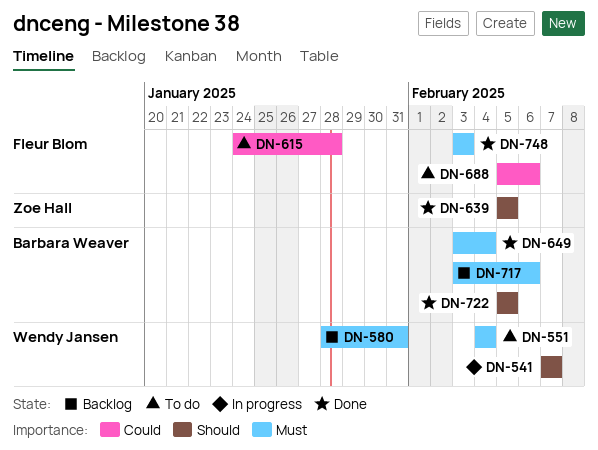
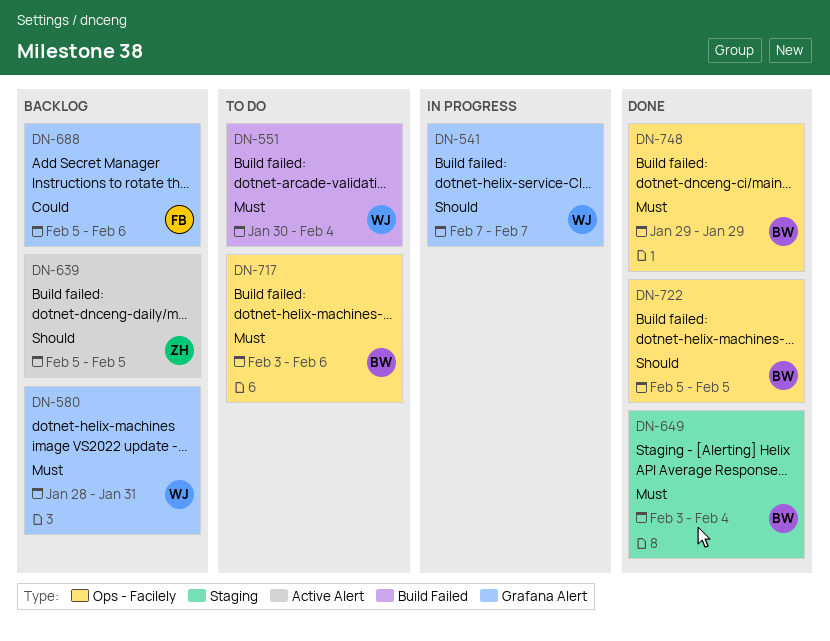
DN-551, start: Feb 4 -> Jan 30
DN-615: present -> none
DN-639, status: Done -> Backlog
DN-688, status: To do -> Backlog
DN-717, status: Backlog -> To do
DN-748, owner: Fleur Blom -> Barbara Weaver
DN-748, start: Feb 3 -> Jan 29
DN-748, due: Feb 3 -> Jan 29

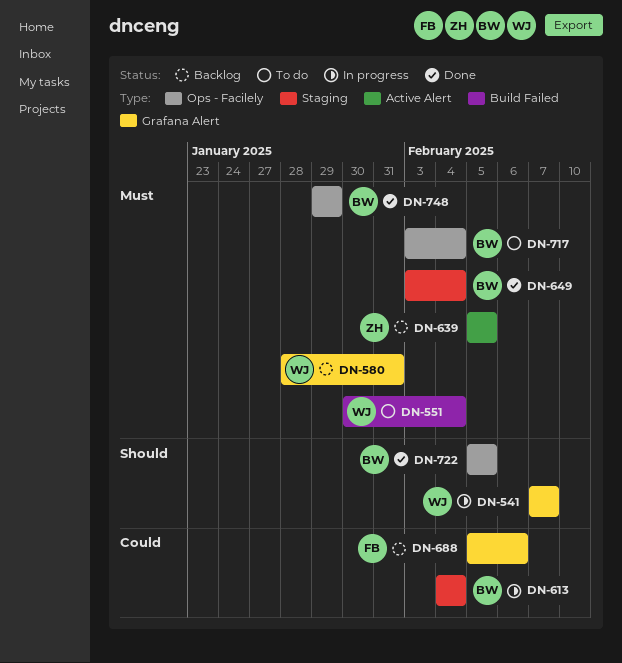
DN-613: none -> present
DN-639, priority: Should -> Must
DN-717, due: Feb 6 -> Feb 4

